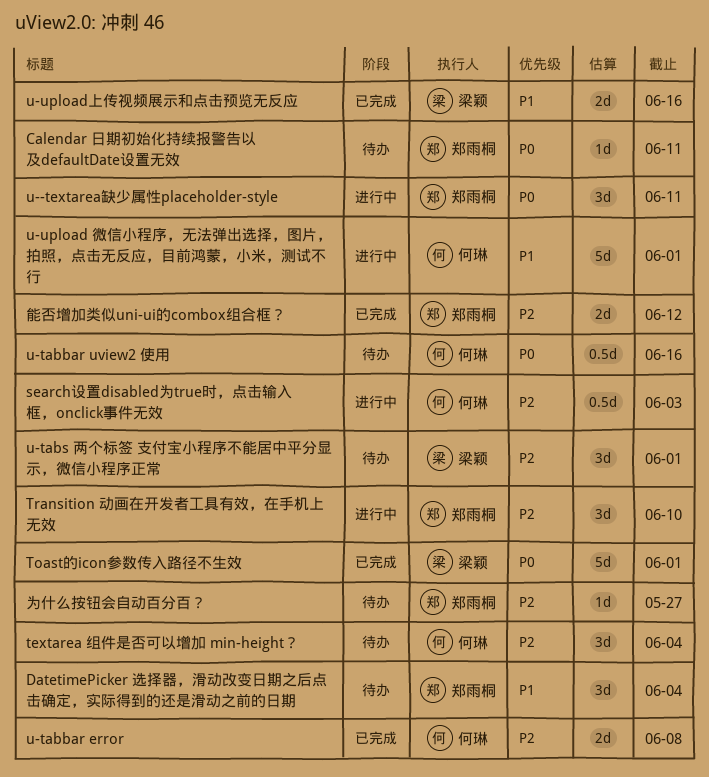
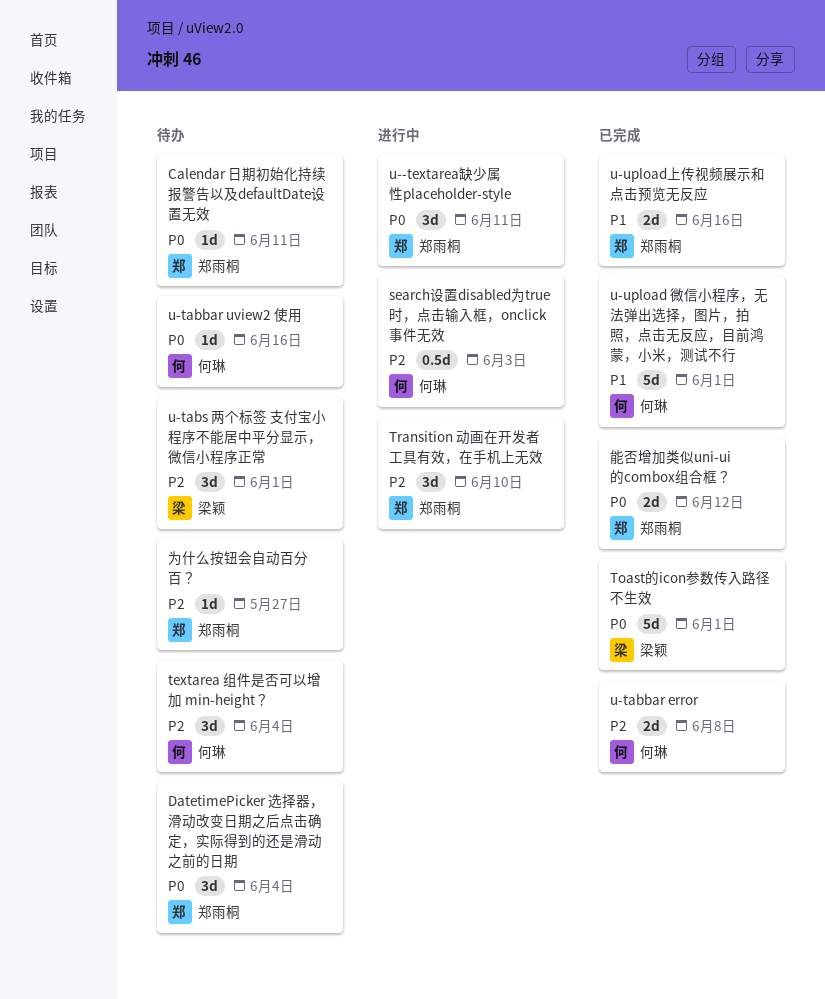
DatetimePicker 选择器，滑动改变日期之后点击确定，实际得到的还是滑动之前的日期, priority: P1 -> P0
u-tabbar uview2 使用, estimate: 0.5d -> 1d
u-upload 微信小程序，无法弹出选择，图片，拍照，点击无反应，目前鸿蒙，小米，测试不行, status: 进行中 -> 已完成
u-upload上传视频展示和点击预览无反应, owner: 梁颖 -> 郑雨桐
能否增加类似uni-ui的combox组合框？, priority: P2 -> P0

